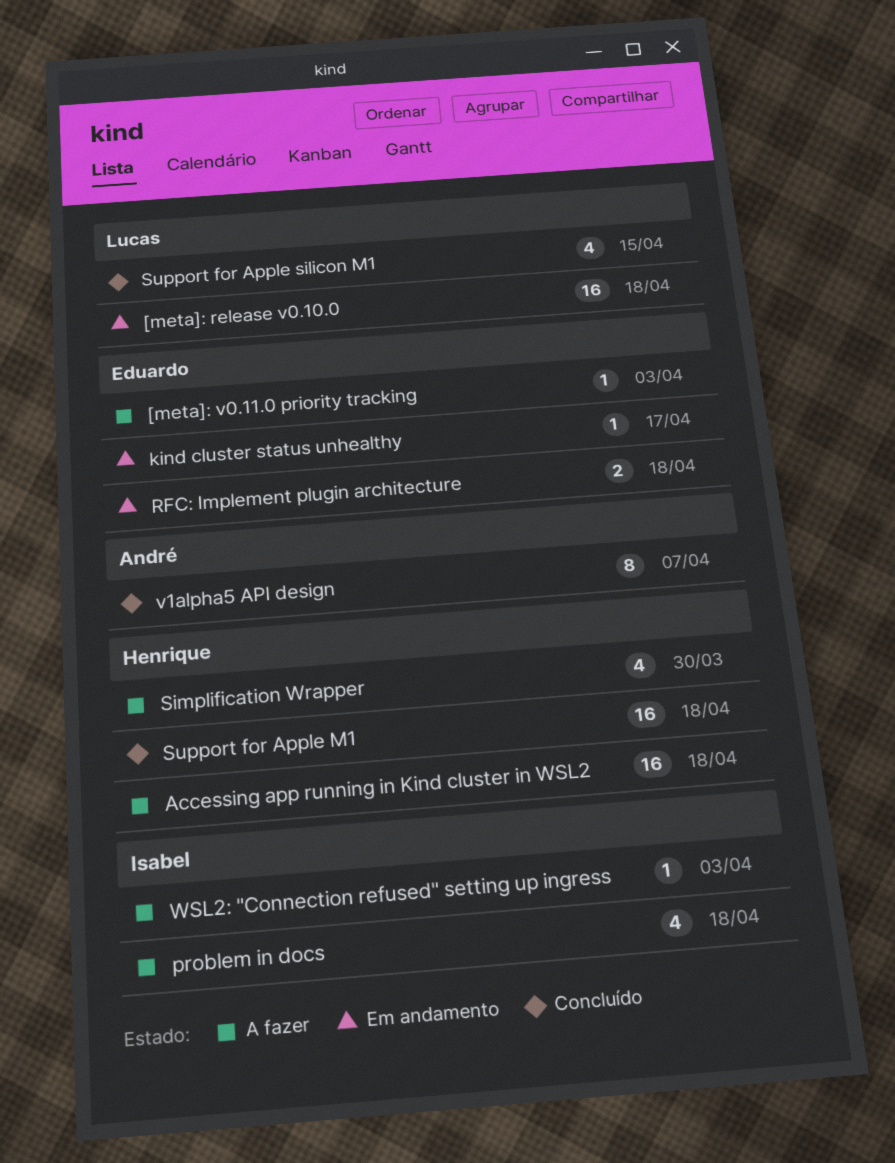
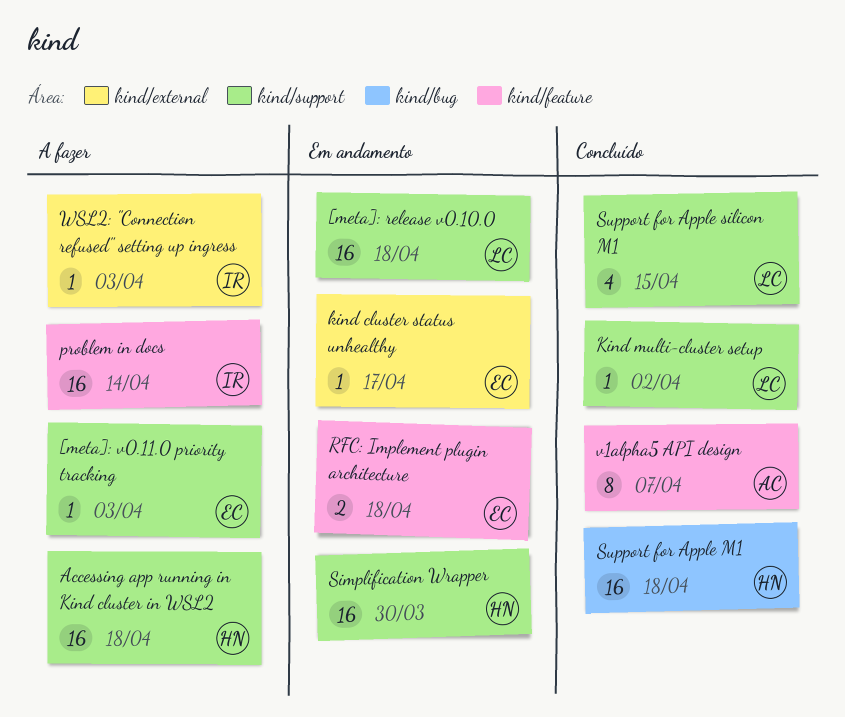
Kind multi-cluster setup: none -> present
problem in docs, estimate: 4 -> 16
problem in docs, due: Apr 18 -> Apr 14
Simplification Wrapper, status: A fazer -> Em andamento
Simplification Wrapper, estimate: 4 -> 16

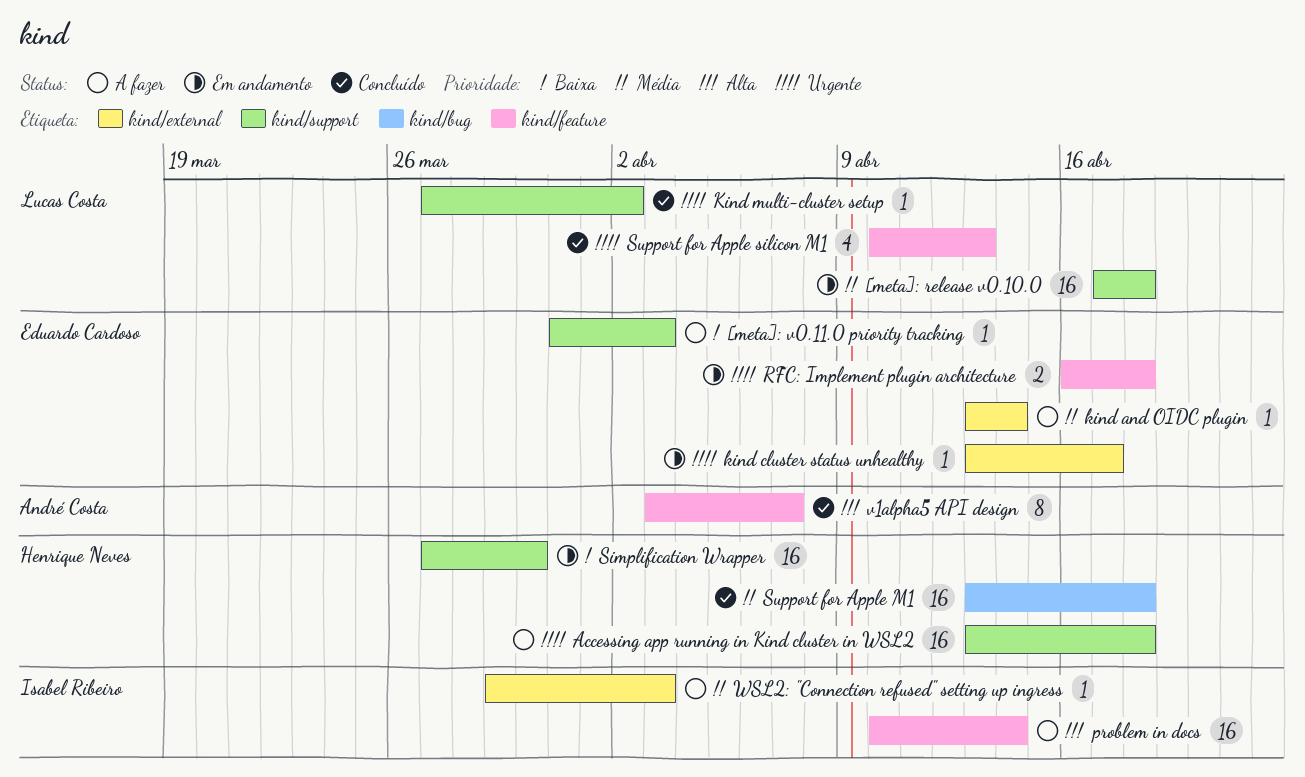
kind and OIDC plugin: none -> present
Support for Apple silicon M1, label: kind/support -> kind/feature
Support for Apple silicon M1, due: Apr 15 -> Apr 13

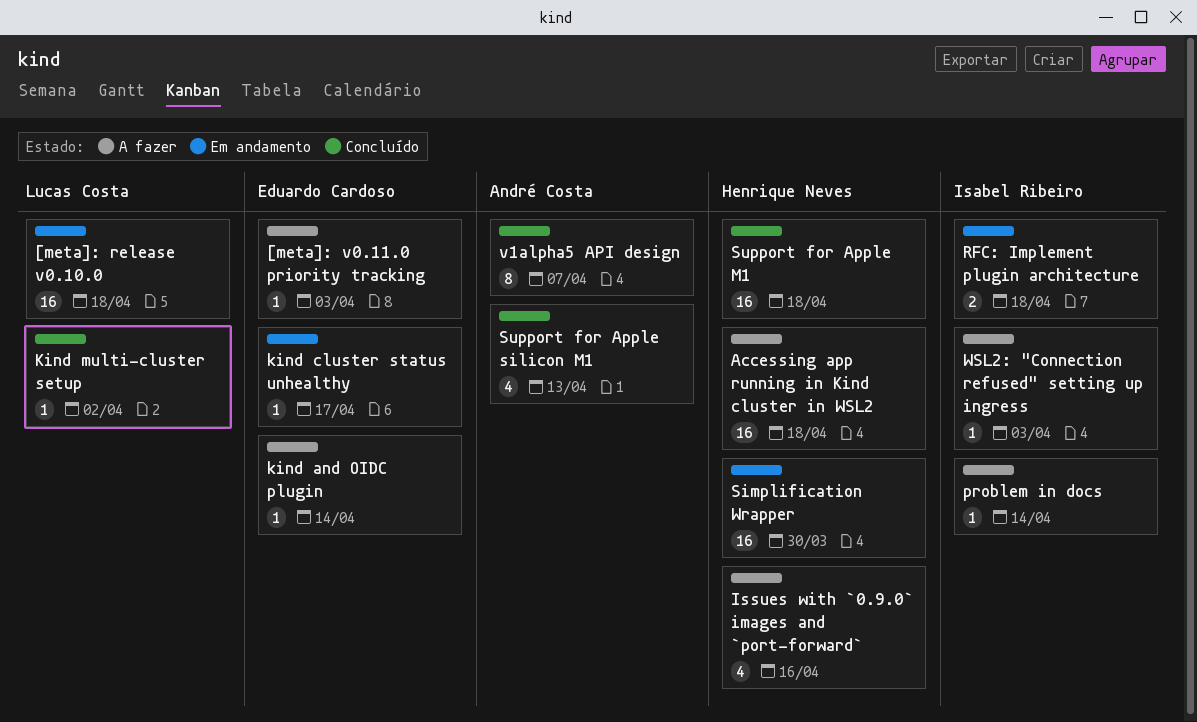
Issues with `0.9.0` images and `port-forward`: none -> present
problem in docs, estimate: 16 -> 1
RFC: Implement plugin architecture, owner: Eduardo Cardoso -> Isabel Ribeiro
Support for Apple silicon M1, owner: Lucas Costa -> André Costa

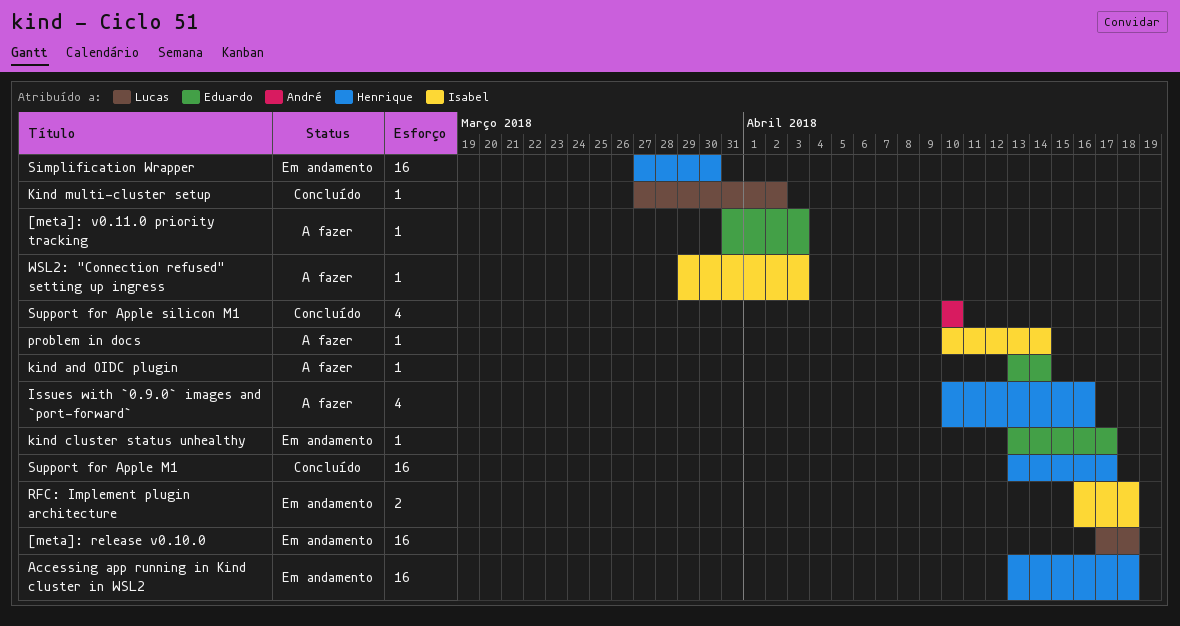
Accessing app running in Kind cluster in WSL2, status: A fazer -> Em andamento
Support for Apple M1, due: Apr 18 -> Apr 17
Support for Apple silicon M1, due: Apr 13 -> Apr 10
v1alpha5 API design: present -> none

